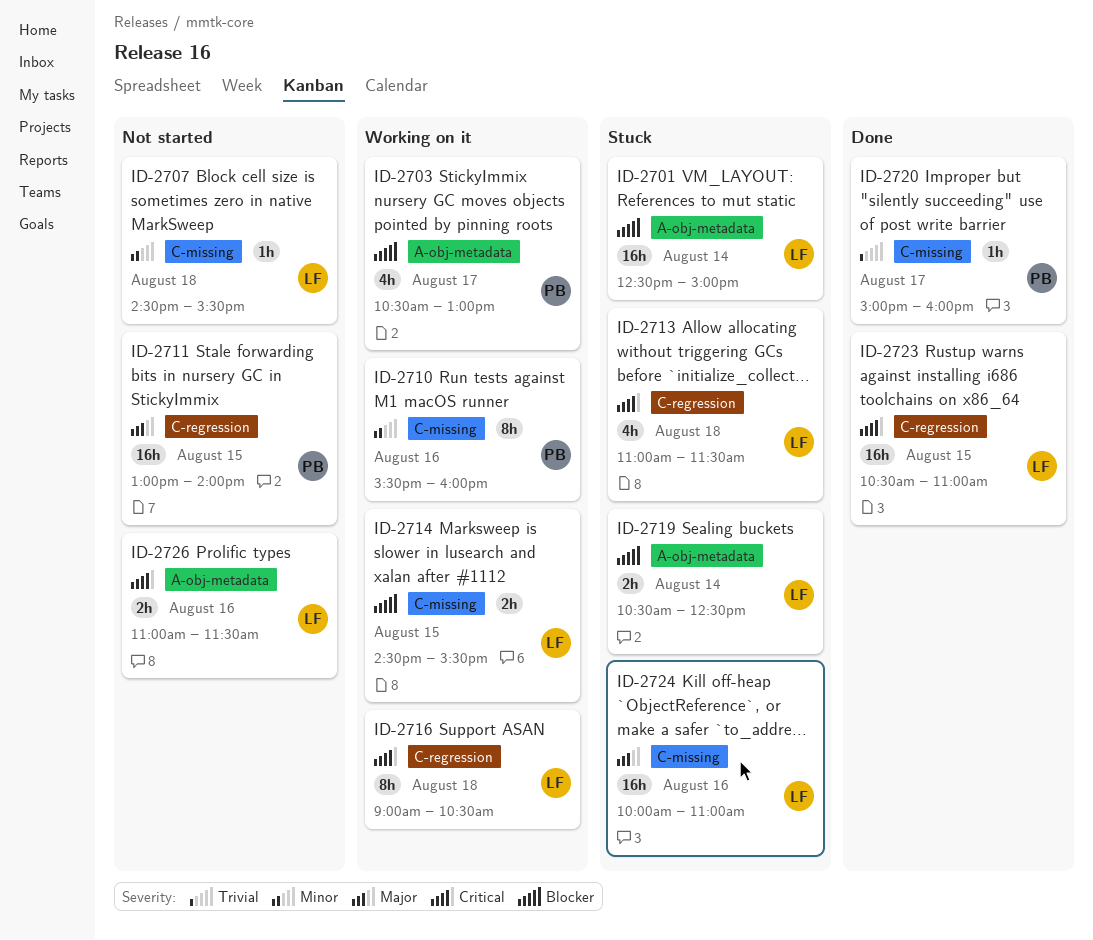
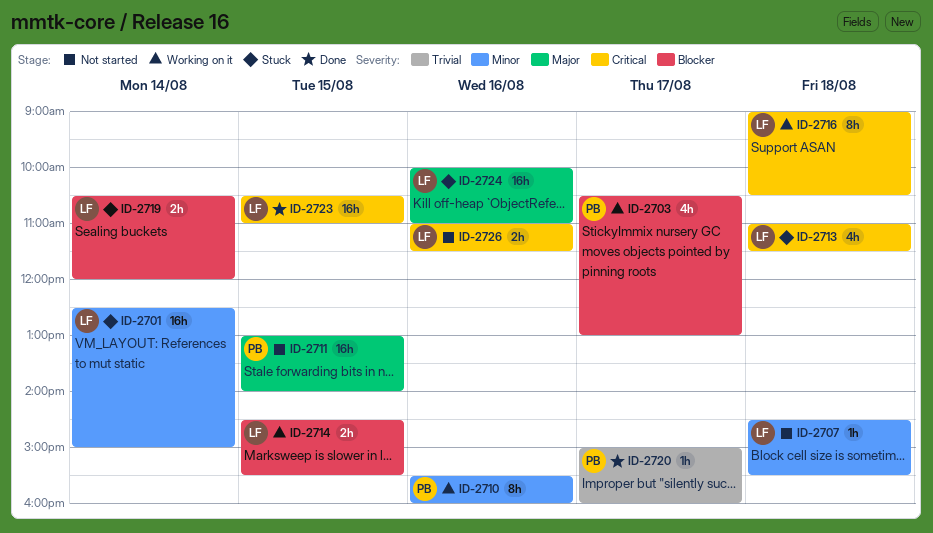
ID-2701, priority: Blocker -> Minor
ID-2719, ends: 12:30 -> 12:00

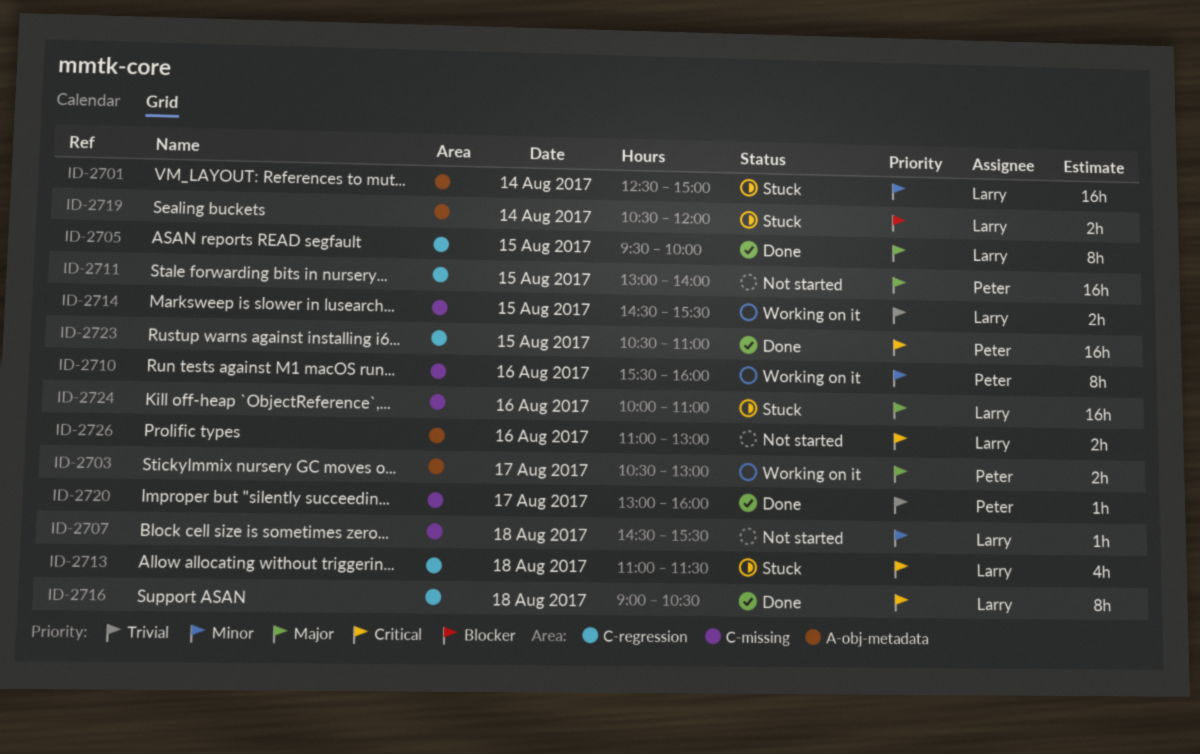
ID-2703, priority: Blocker -> Major
ID-2703, estimate: 4h -> 2h
ID-2705: none -> present
ID-2714, priority: Blocker -> Trivial
ID-2716, status: Working on it -> Done
ID-2720, begins: 15:00 -> 13:00
ID-2723, owner: Larry -> Peter
ID-2726, ends: 11:30 -> 13:00

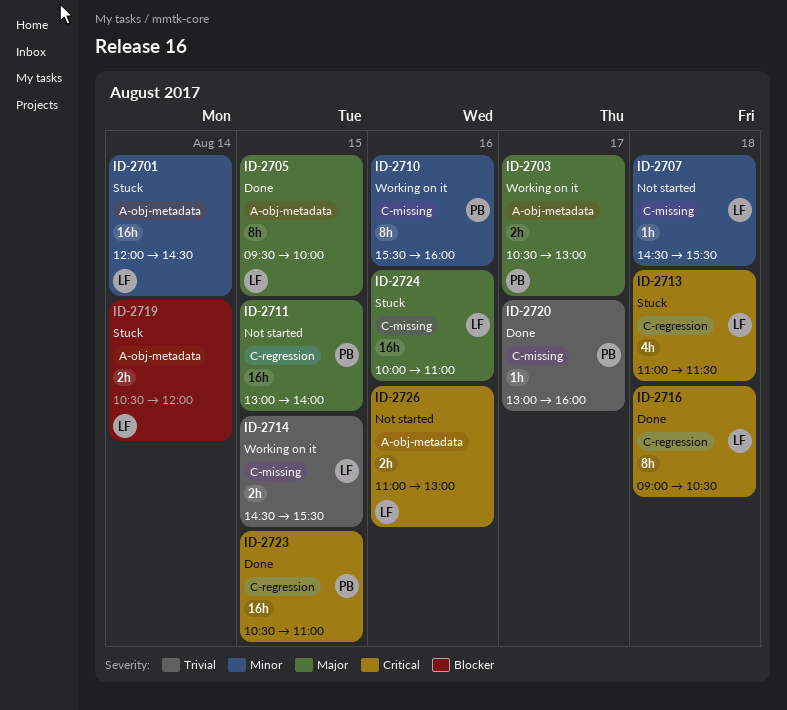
ID-2701, begins: 12:30 -> 12:00
ID-2701, ends: 15:00 -> 14:30
ID-2705, label: C-regression -> A-obj-metadata

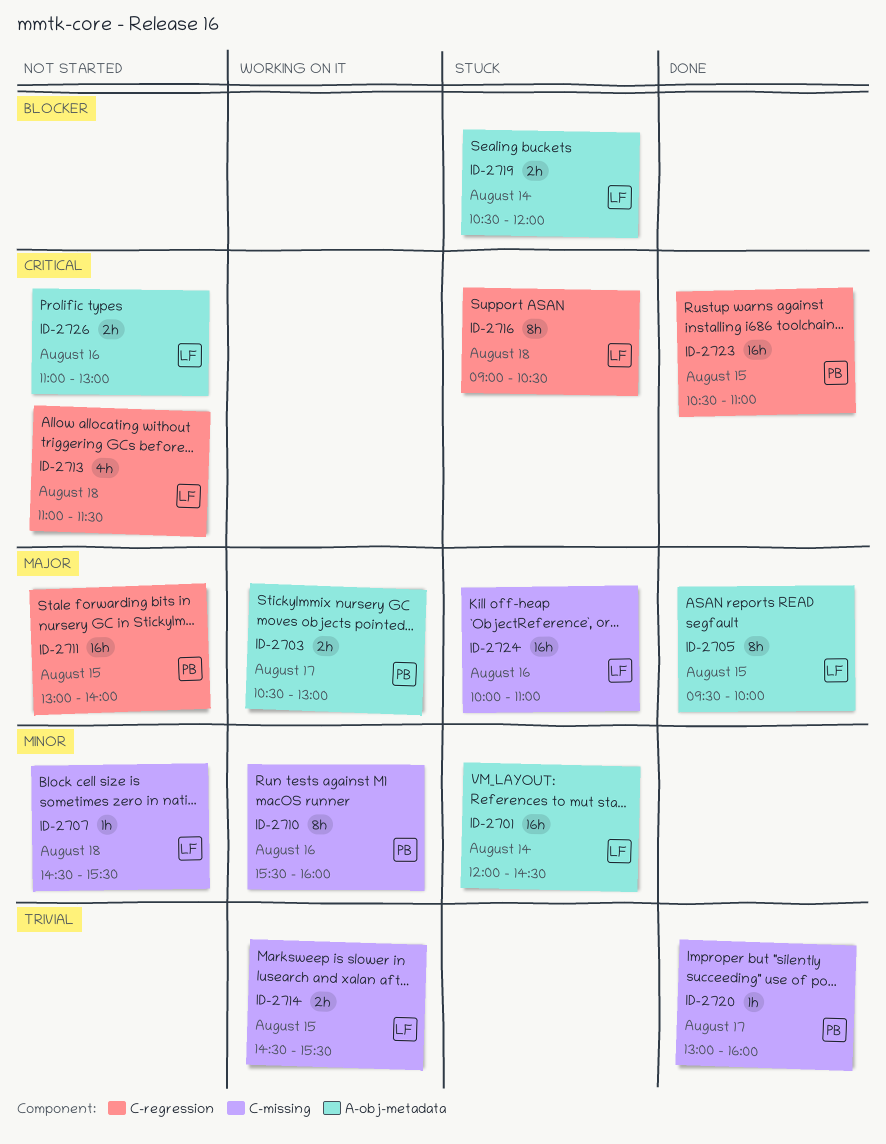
ID-2713, status: Stuck -> Not started
ID-2716, status: Done -> Stuck

